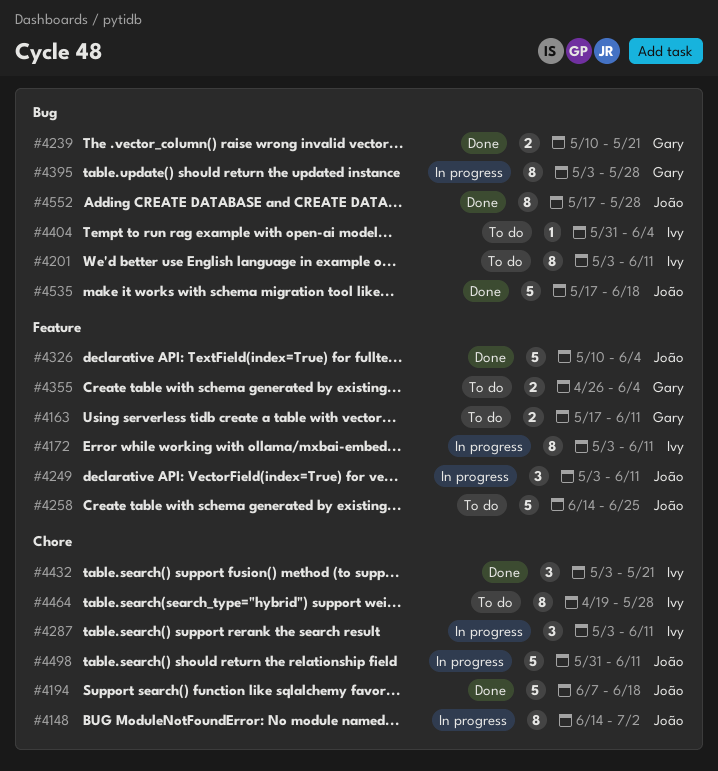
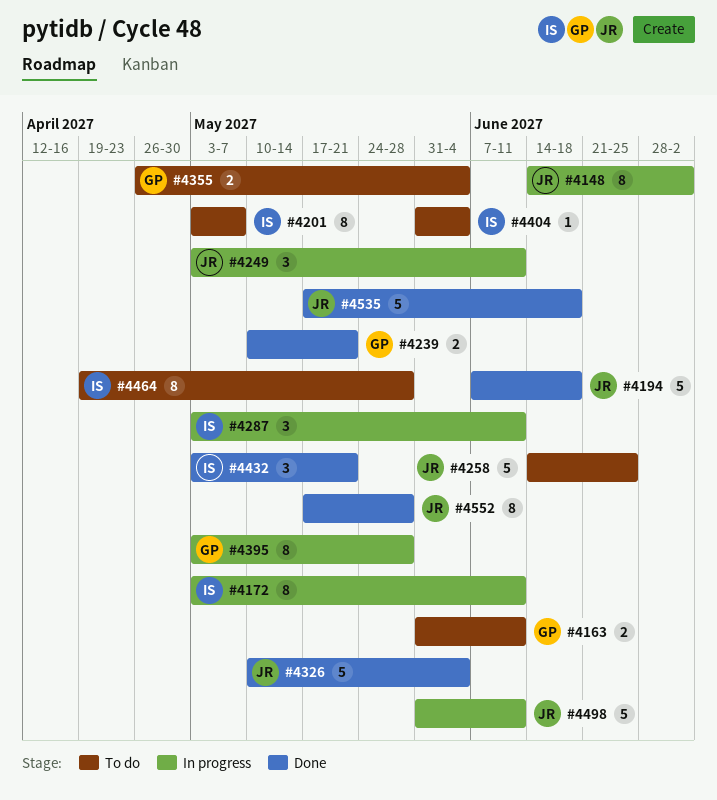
#4163, start: May 17 -> May 31
#4201, due: Jun 11 -> May 7

